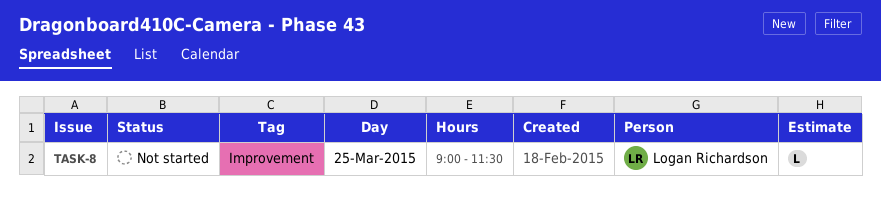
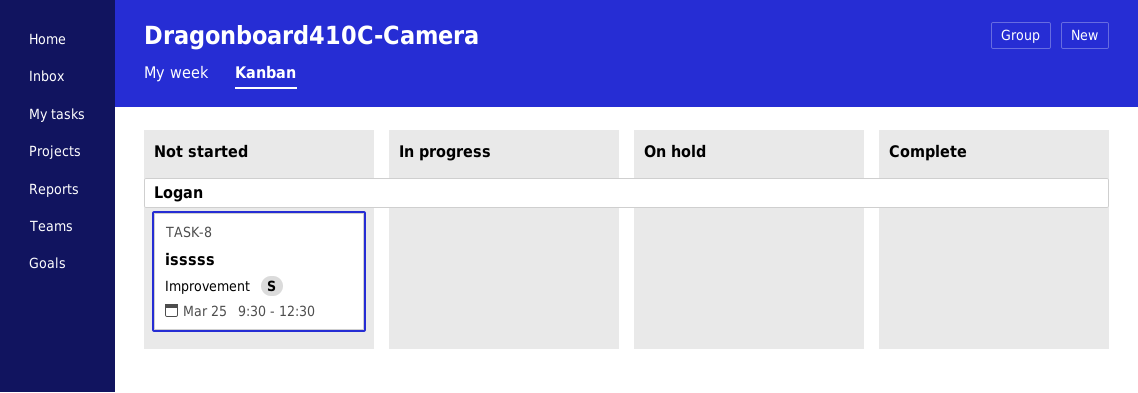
TASK-8, estimate: L -> S
TASK-8, begins: 09:00 -> 09:30
TASK-8, ends: 11:30 -> 12:30

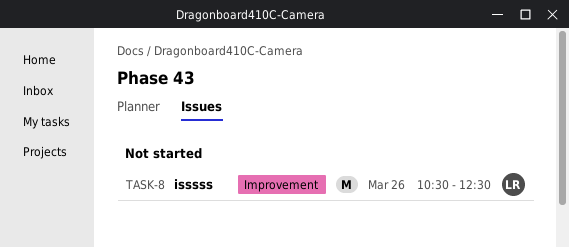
TASK-8, estimate: S -> M
TASK-8, day: Mar 25 -> Mar 26
TASK-8, begins: 09:30 -> 10:30

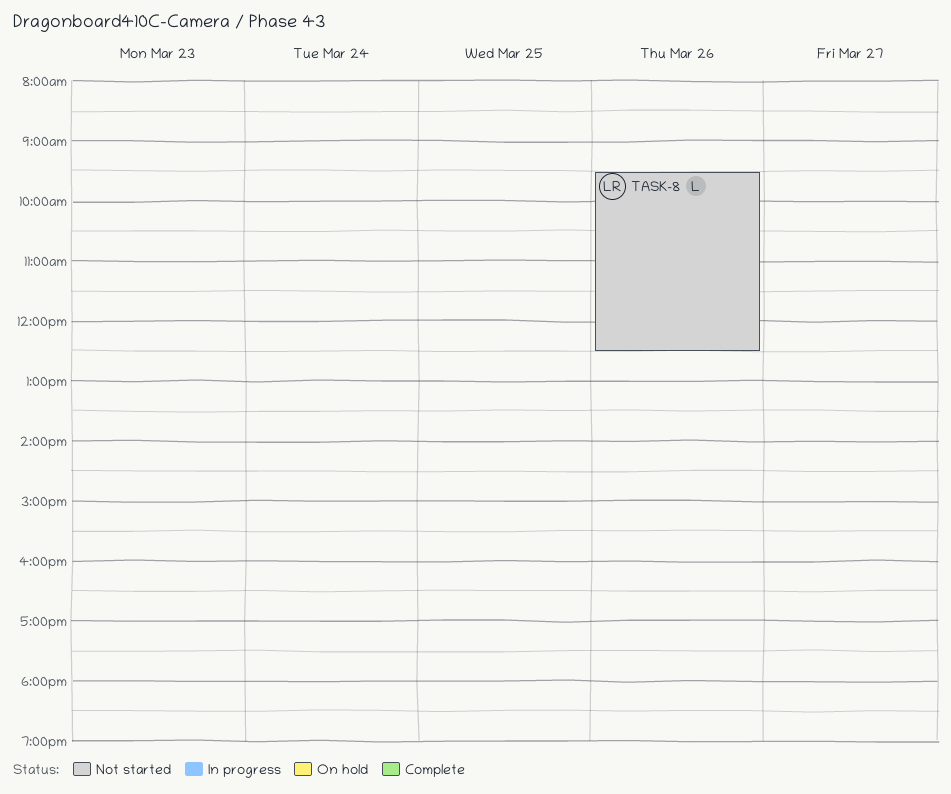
TASK-8, estimate: M -> L
TASK-8, begins: 10:30 -> 09:30

